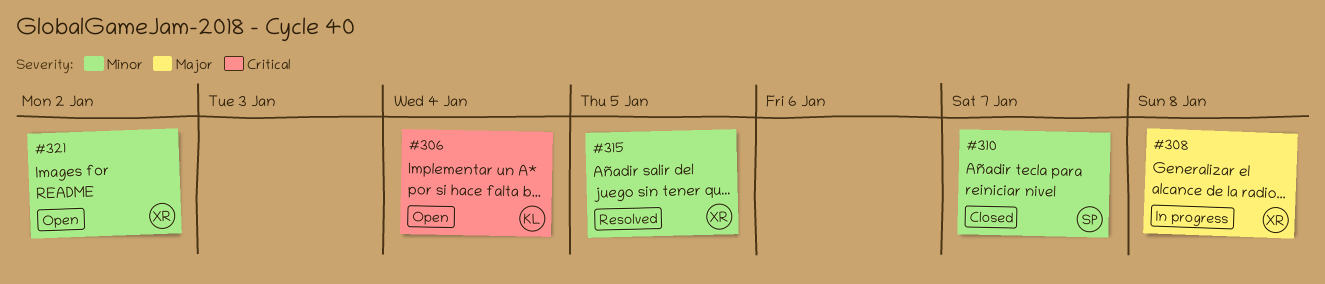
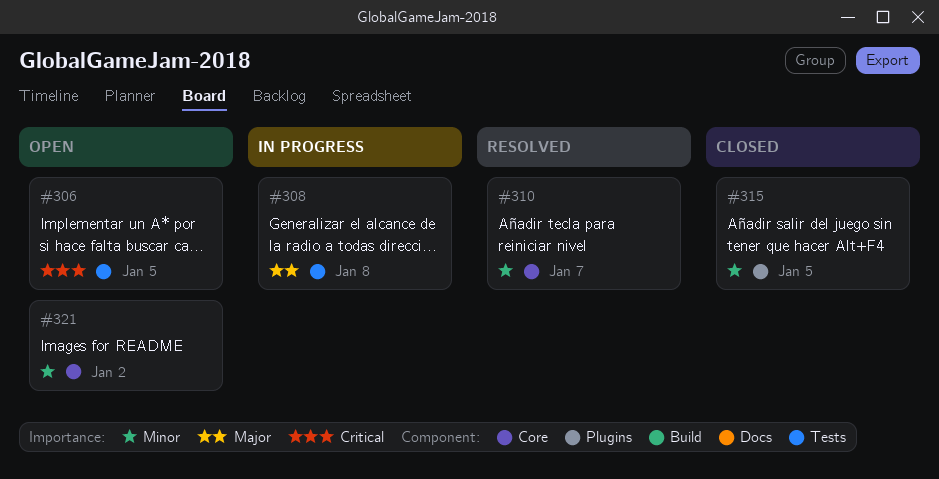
#306, due: Jan 4 -> Jan 5
#310, status: Closed -> Resolved
#315, status: Resolved -> Closed

